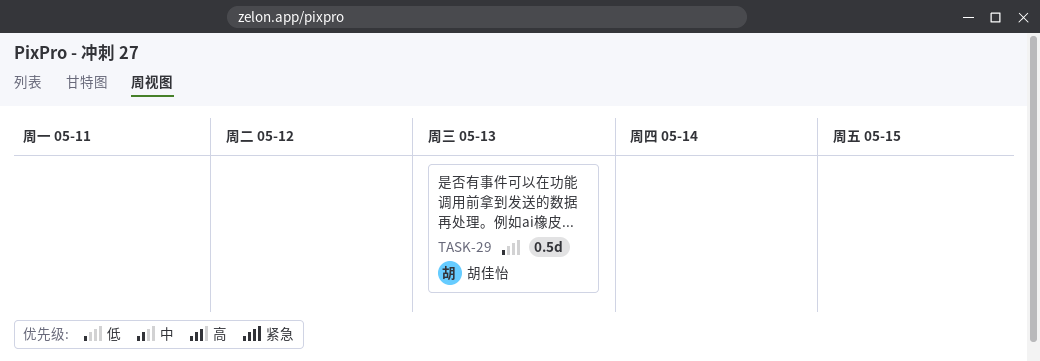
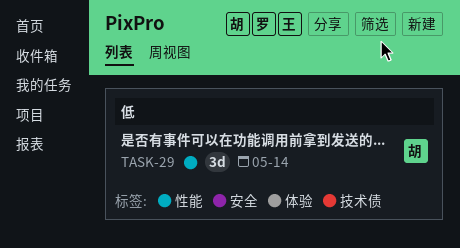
TASK-29, estimate: 0.5d -> 3d
TASK-29, due: May 13 -> May 14

